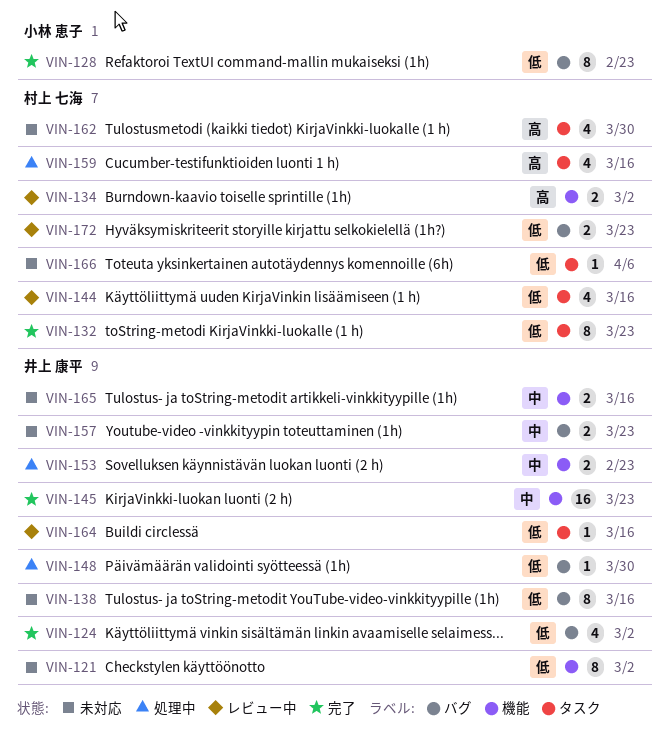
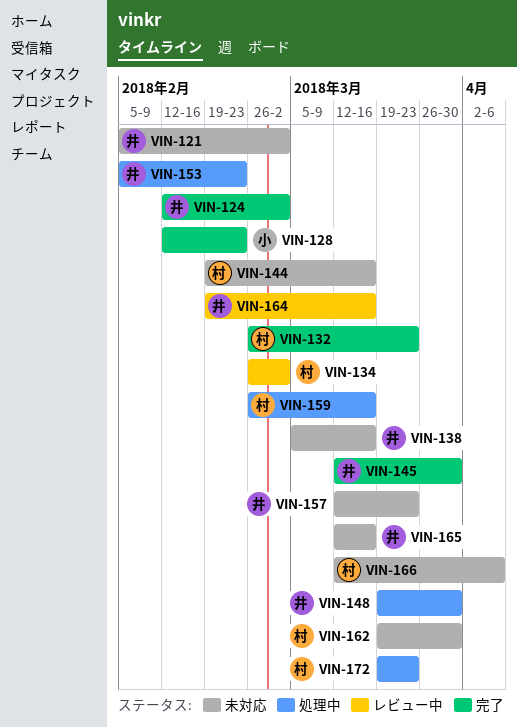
VIN-144, status: レビュー中 -> 未対応
VIN-145, due: Mar 23 -> Mar 30
VIN-172, status: レビュー中 -> 処理中

